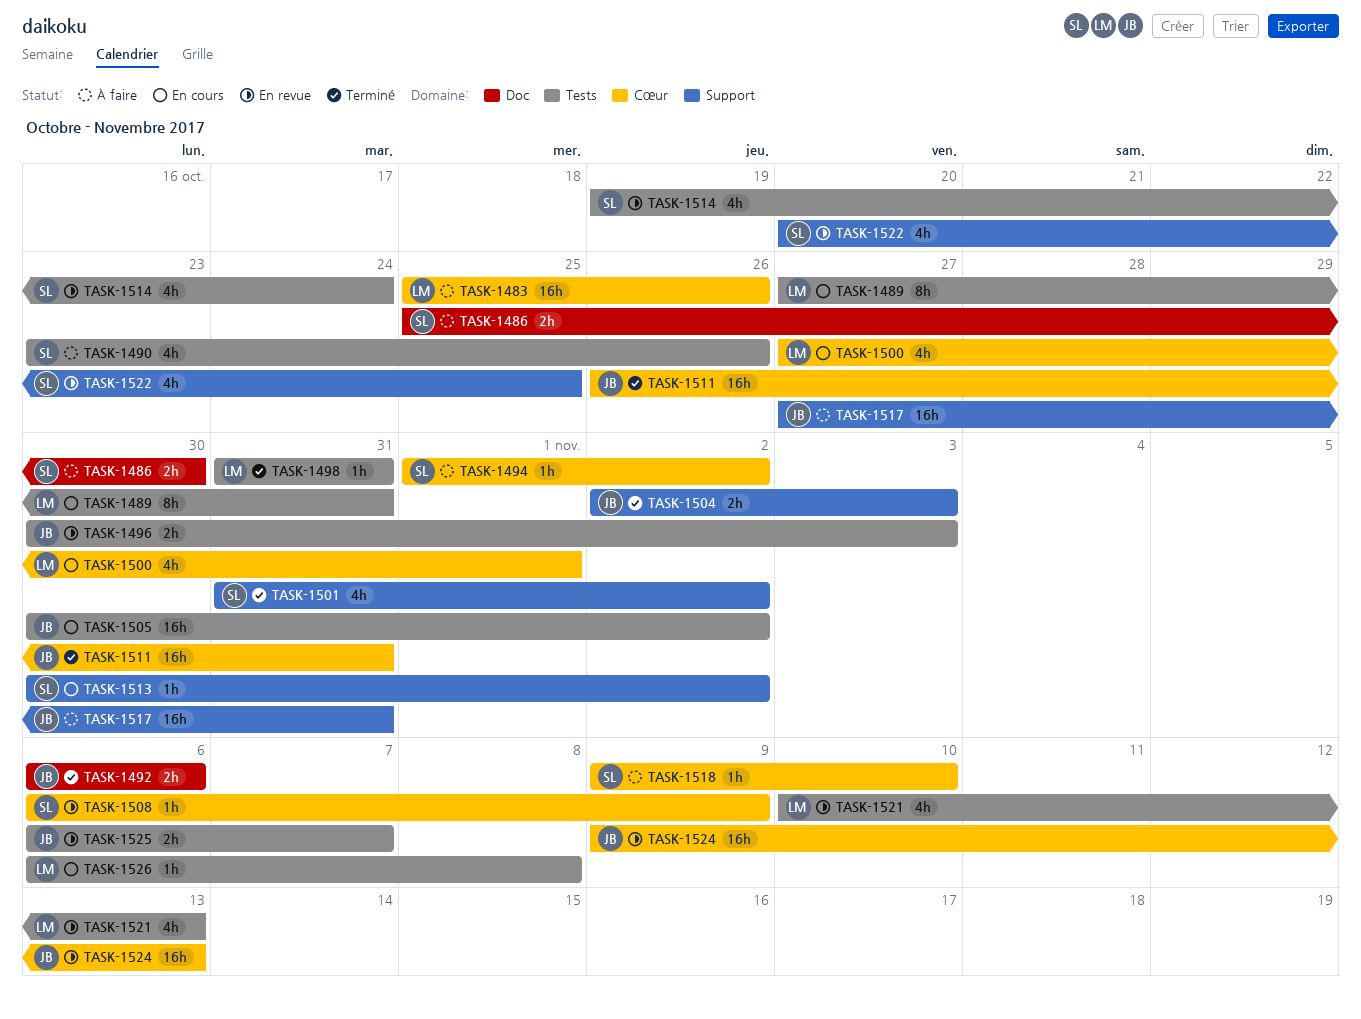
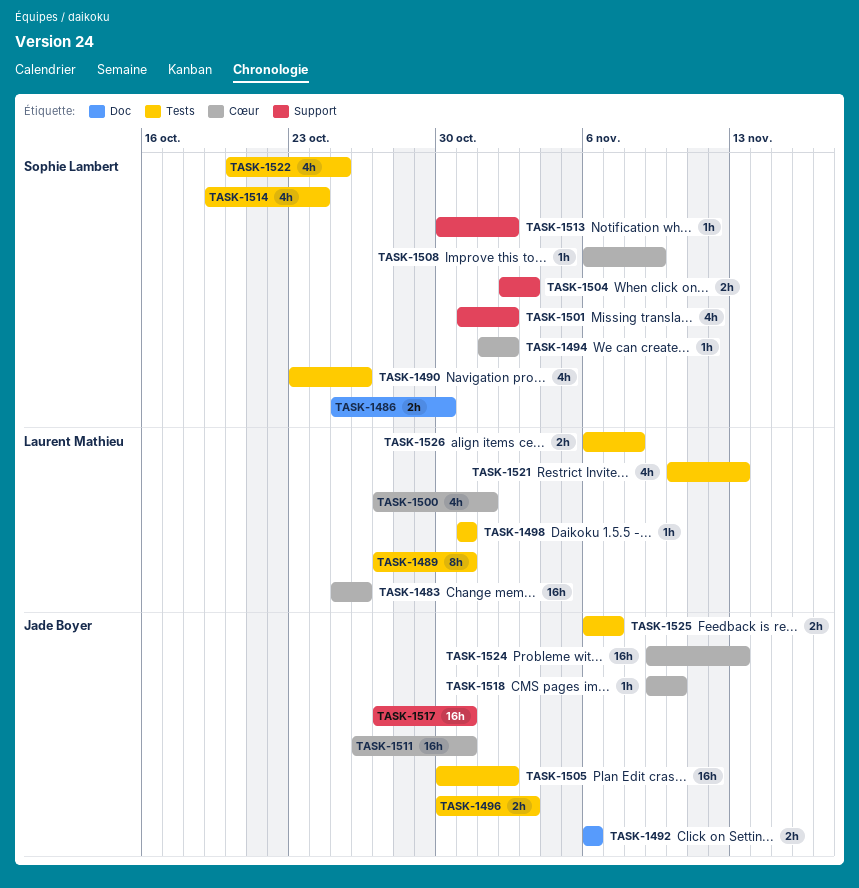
TASK-1504, owner: Jade Boyer -> Sophie Lambert
TASK-1518, owner: Sophie Lambert -> Jade Boyer
TASK-1522, label: Support -> Tests
TASK-1526, estimate: 1h -> 2h

